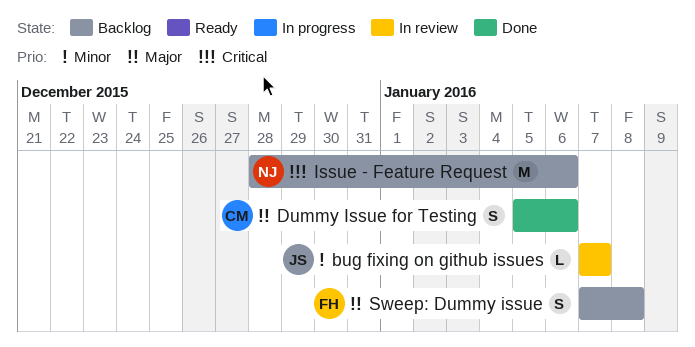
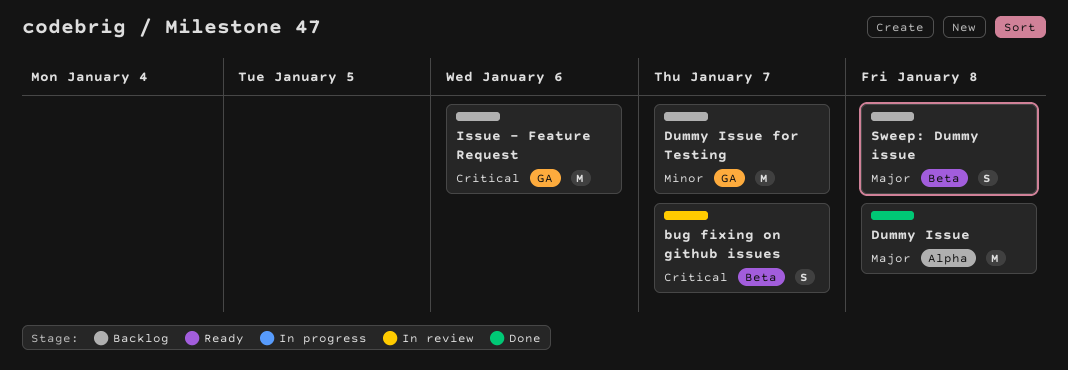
bug fixing on github issues, priority: Minor -> Critical
bug fixing on github issues, estimate: L -> S
Dummy Issue: none -> present
Dummy Issue for Testing, status: Done -> Backlog
Dummy Issue for Testing, priority: Major -> Minor
Dummy Issue for Testing, estimate: S -> M
Dummy Issue for Testing, due: Jan 6 -> Jan 7

